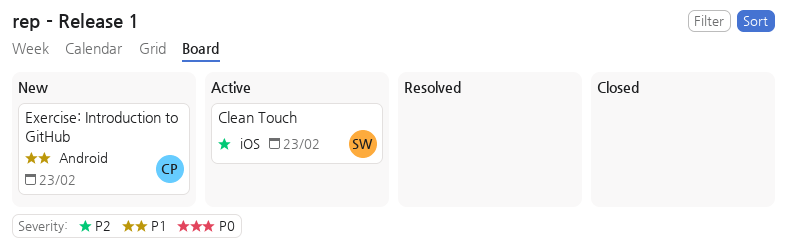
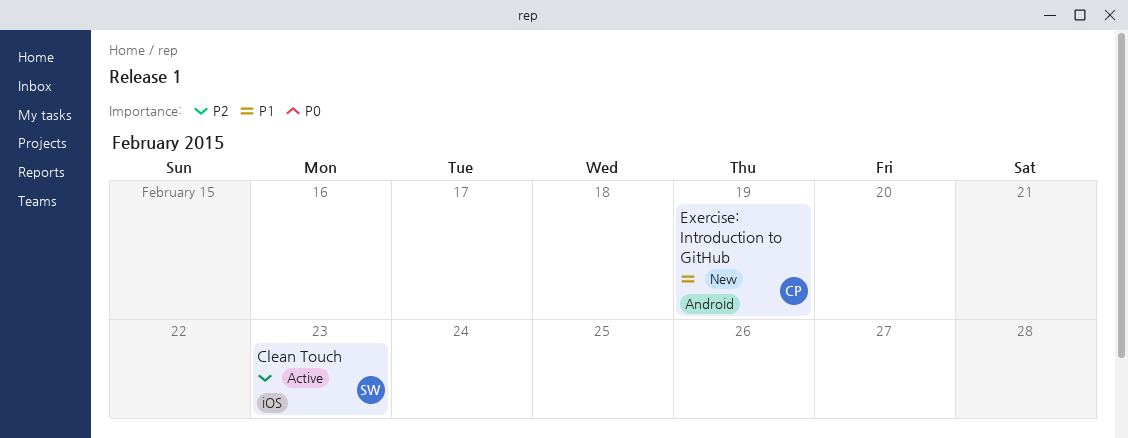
Exercise: Introduction to GitHub, due: Feb 23 -> Feb 19

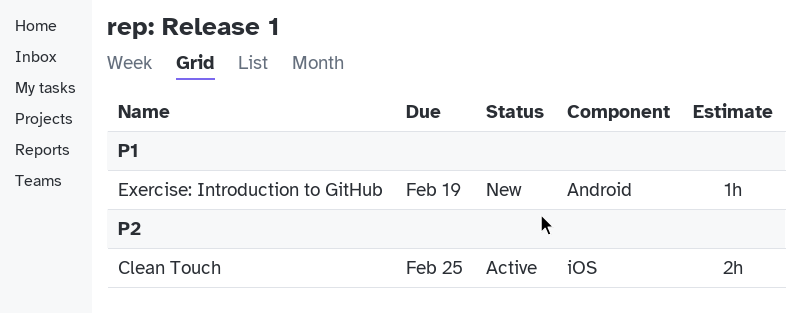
Clean Touch, due: Feb 23 -> Feb 25

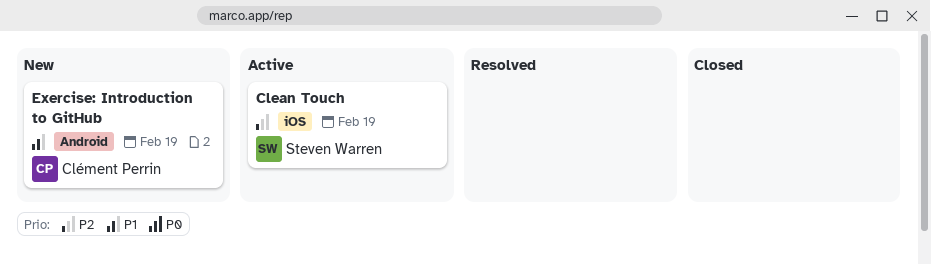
Clean Touch, due: Feb 25 -> Feb 19

